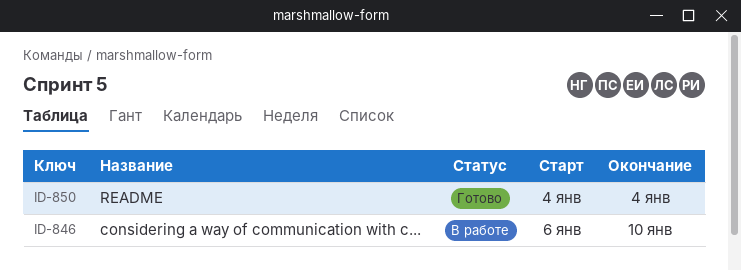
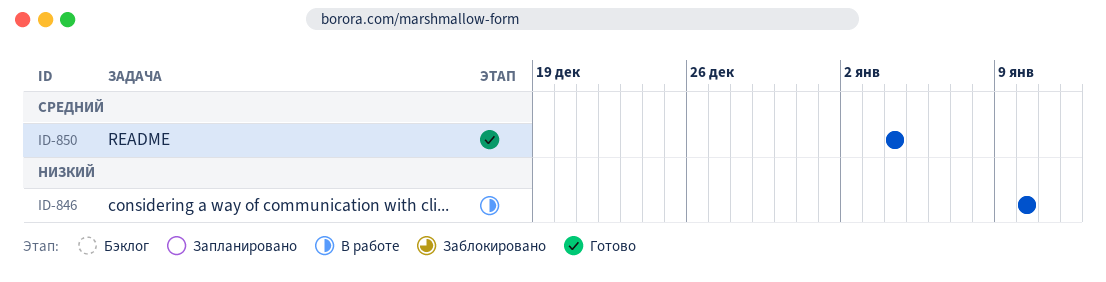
ID-846, start: Jan 6 -> Jan 10

